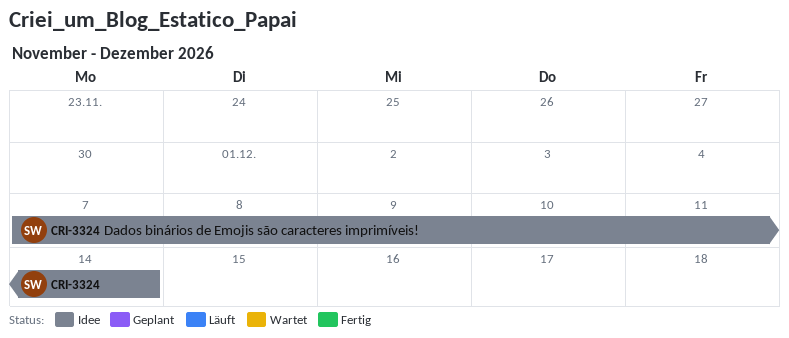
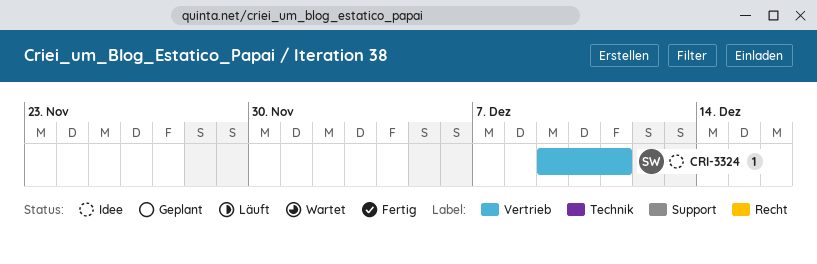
CRI-3324, start: Dec 7 -> Dec 9
CRI-3324, due: Dec 14 -> Dec 11

